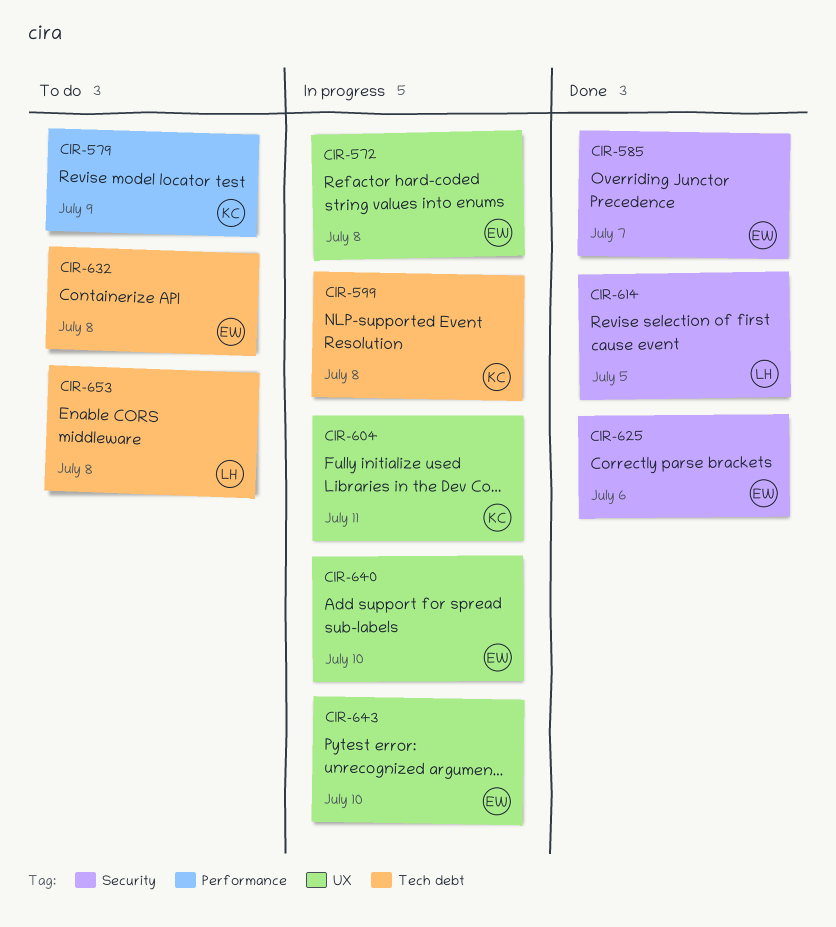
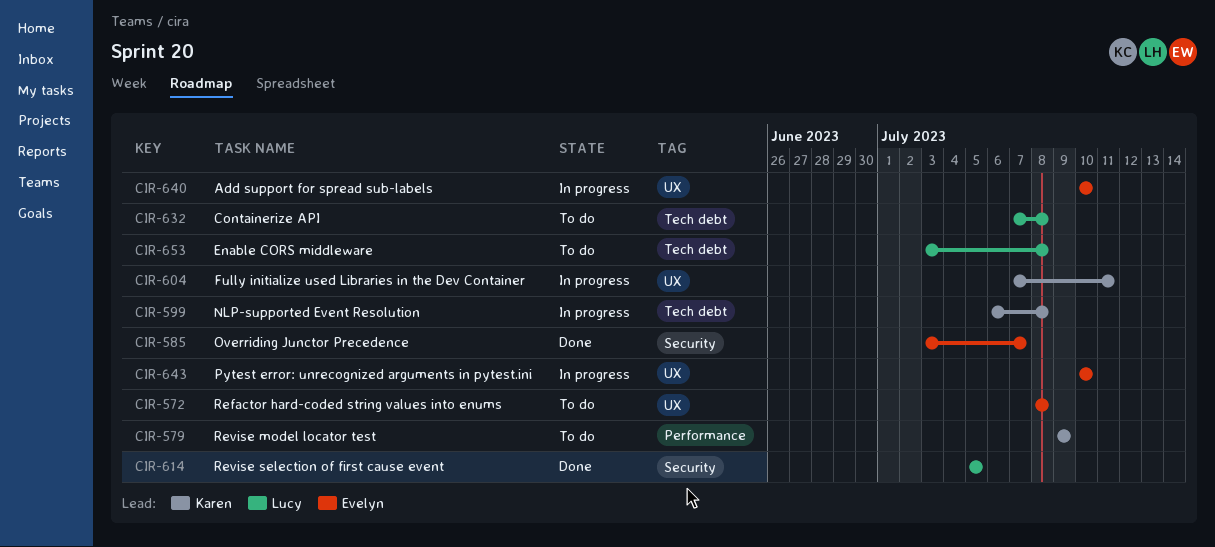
CIR-572, status: In progress -> To do
CIR-625: present -> none
CIR-632, owner: Evelyn -> Lucy

